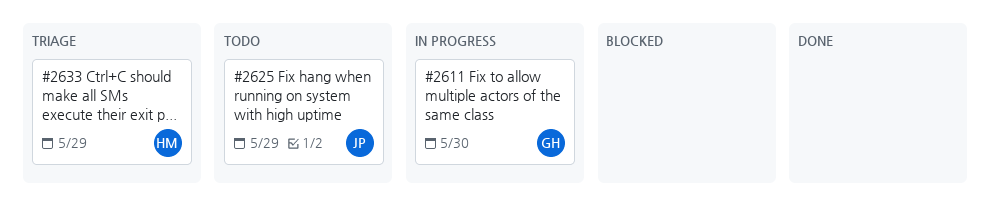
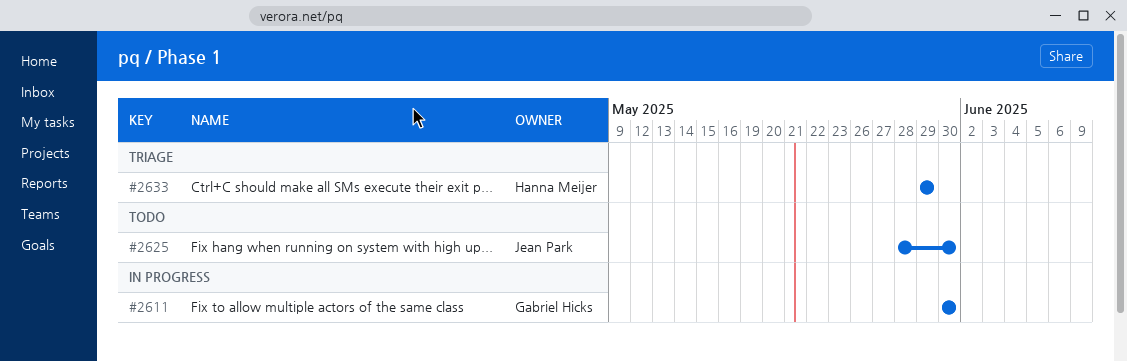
#2625, due: May 29 -> May 30

